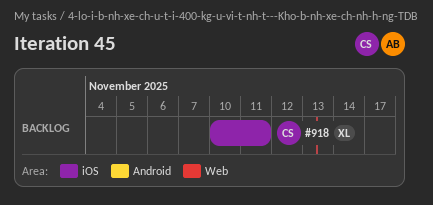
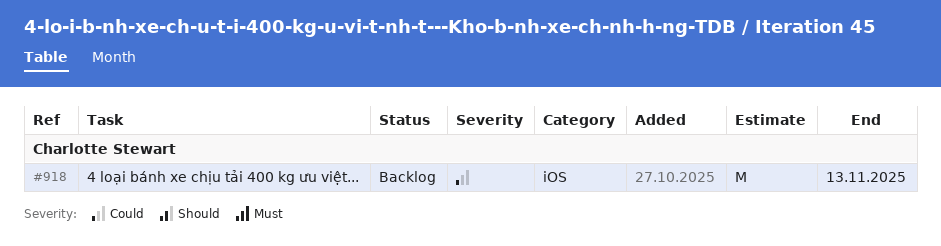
#918, estimate: XL -> M
#918, due: Nov 11 -> Nov 13

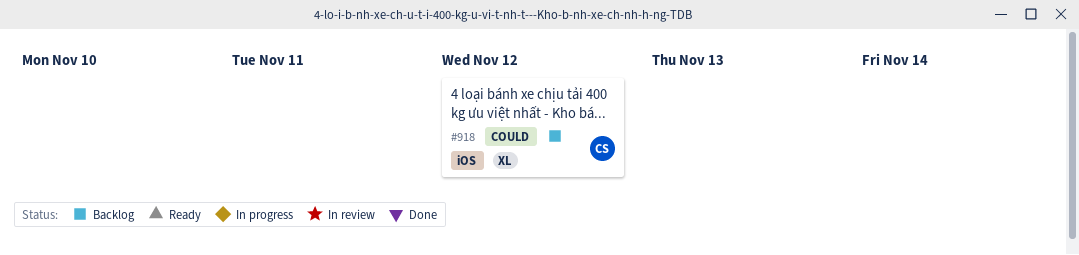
#918, estimate: M -> XL
#918, due: Nov 13 -> Nov 12

